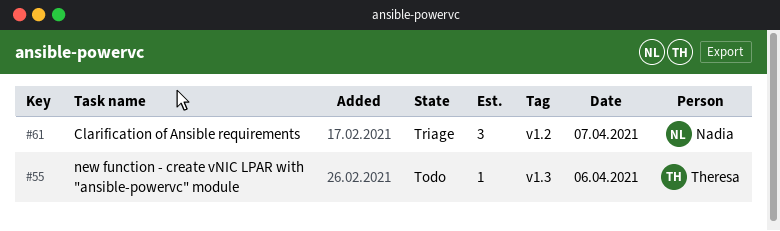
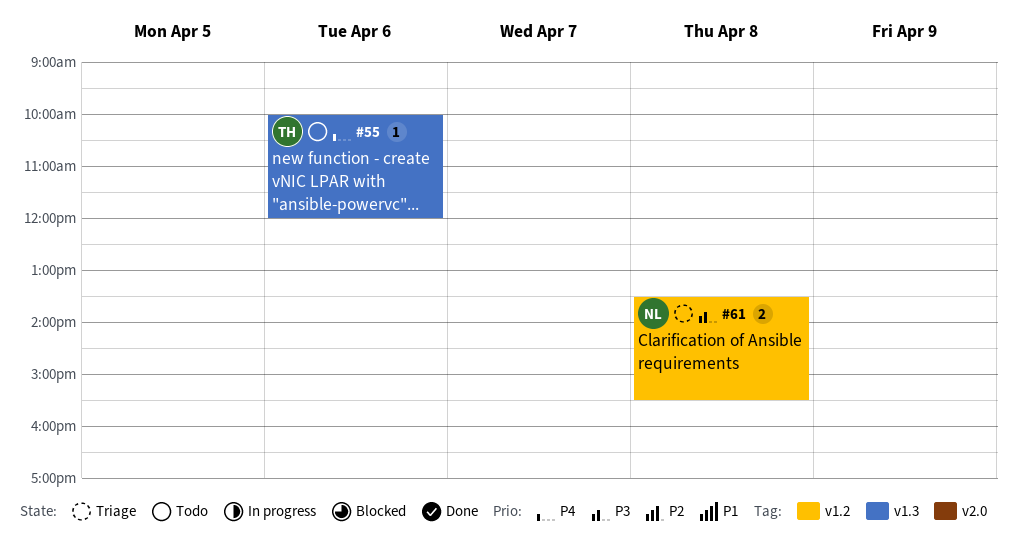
#61, estimate: 3 -> 2
#61, day: Apr 7 -> Apr 8

